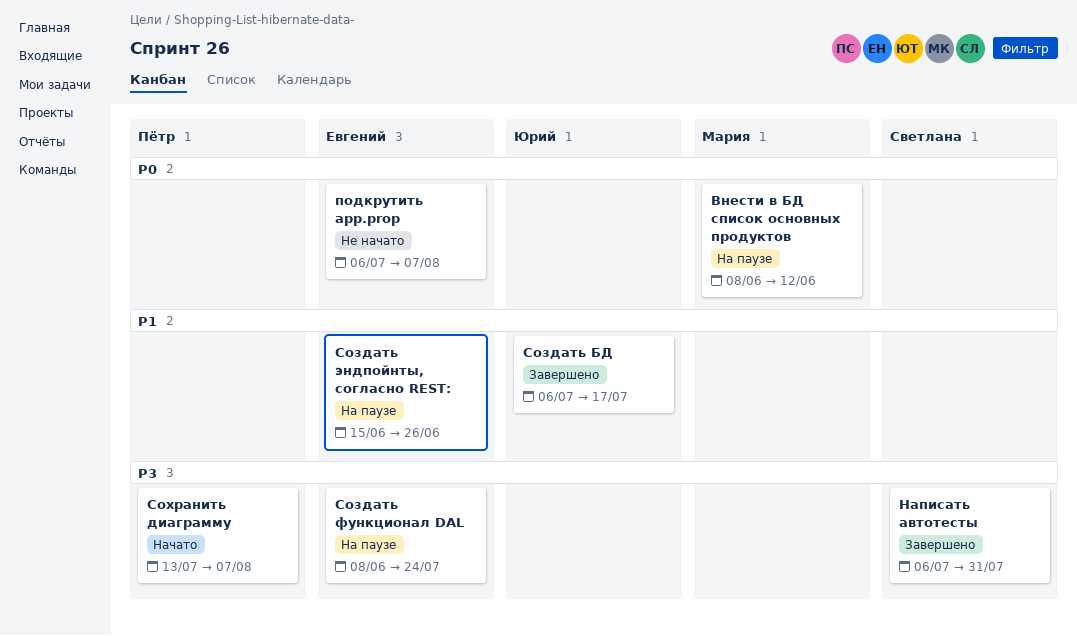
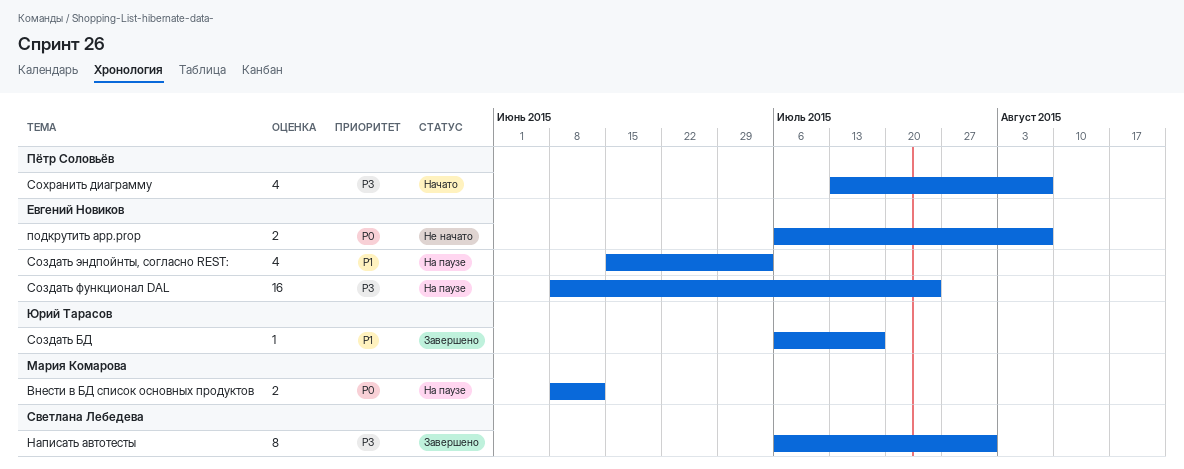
Создать эндпойнты, согласно REST:, due: Jun 26 -> Jul 3

